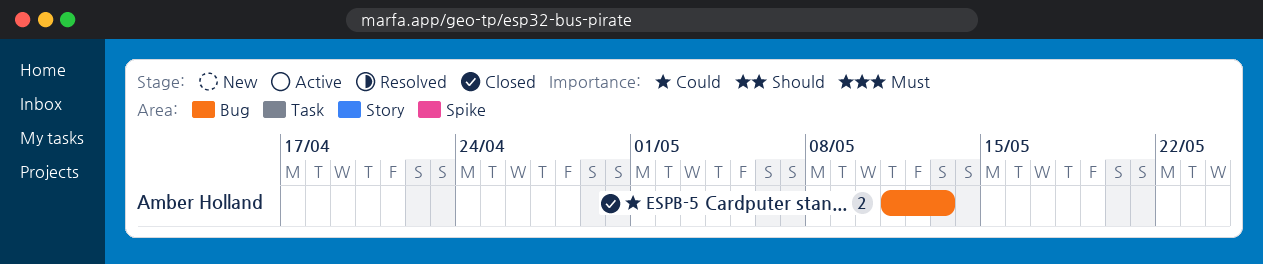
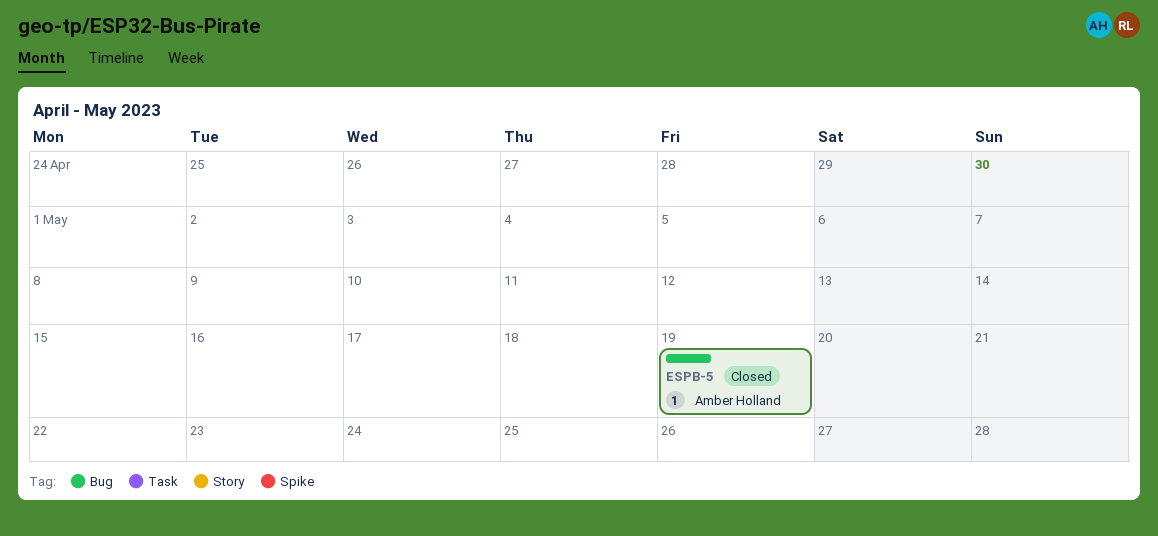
ESPB-5, estimate: 2 -> 1
ESPB-5, due: May 13 -> May 19

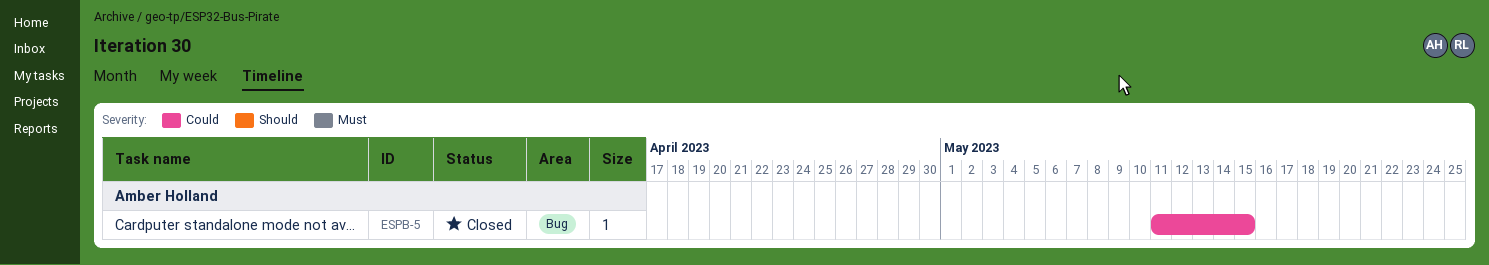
ESPB-5, due: May 19 -> May 15

